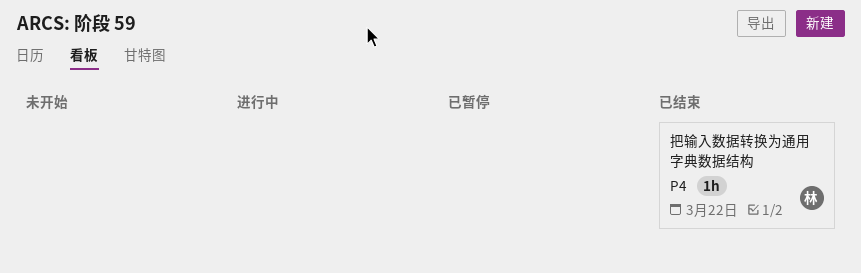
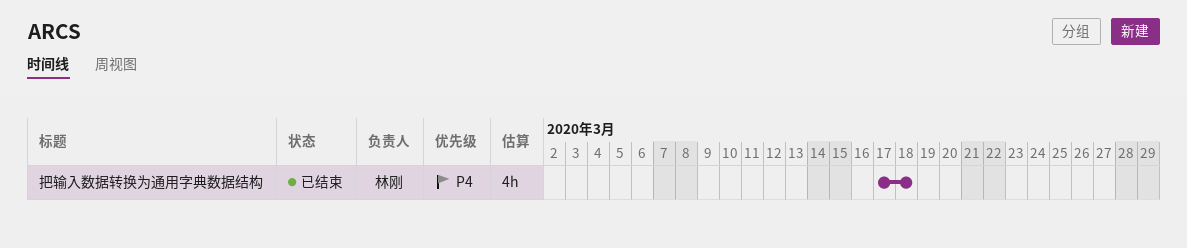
把输入数据转换为通用字典数据结构, estimate: 1h -> 4h
把输入数据转换为通用字典数据结构, due: Mar 22 -> Mar 18

